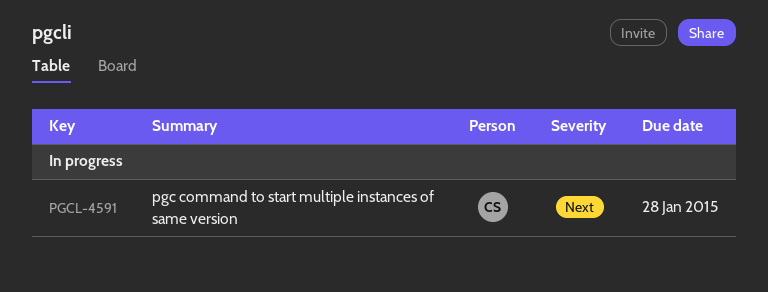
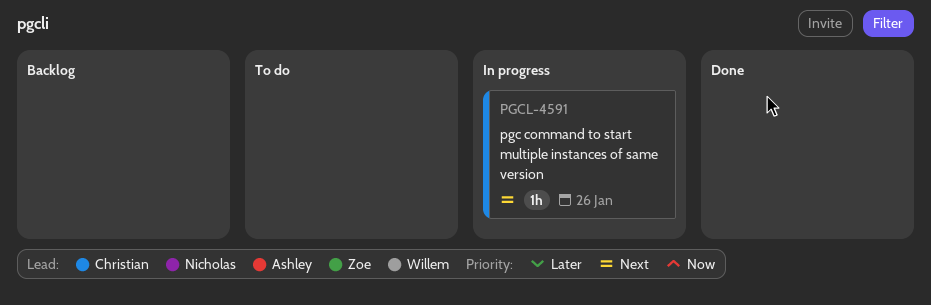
PGCL-4591, due: Jan 28 -> Jan 26

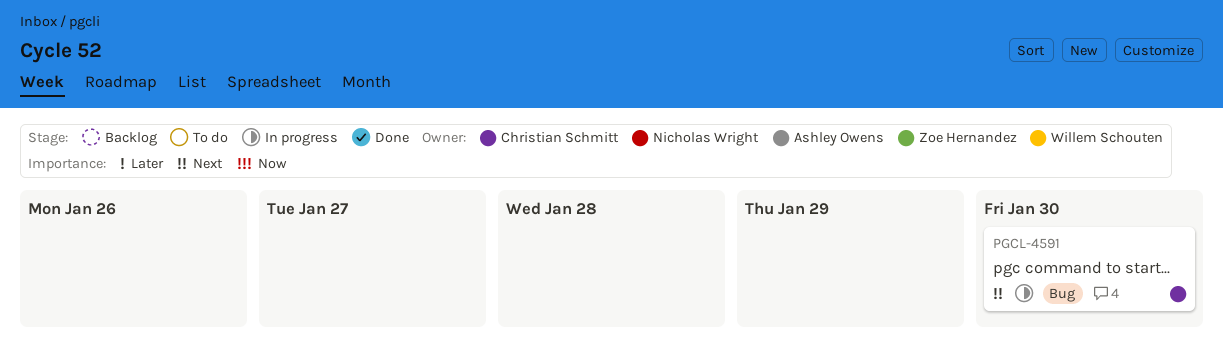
PGCL-4591, due: Jan 26 -> Jan 30

